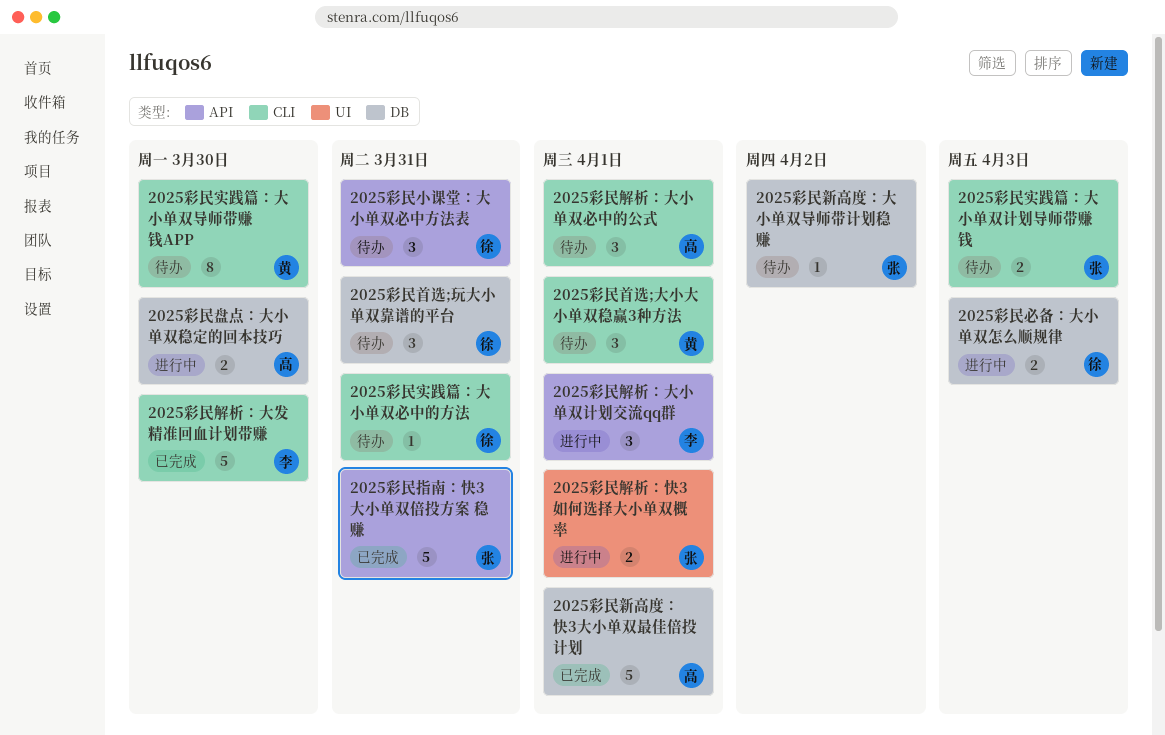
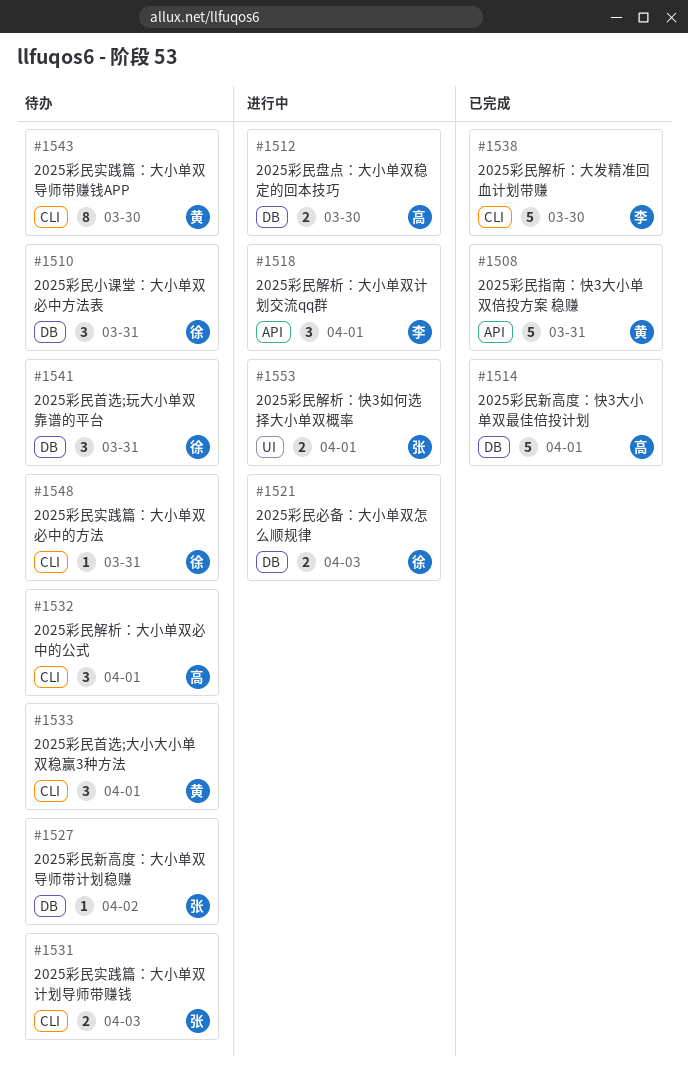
2025彩民小课堂：大小单双必中方法表, label: API -> DB
2025彩民指南：快3大小单双倍投方案 稳赚, owner: 张 -> 黄

